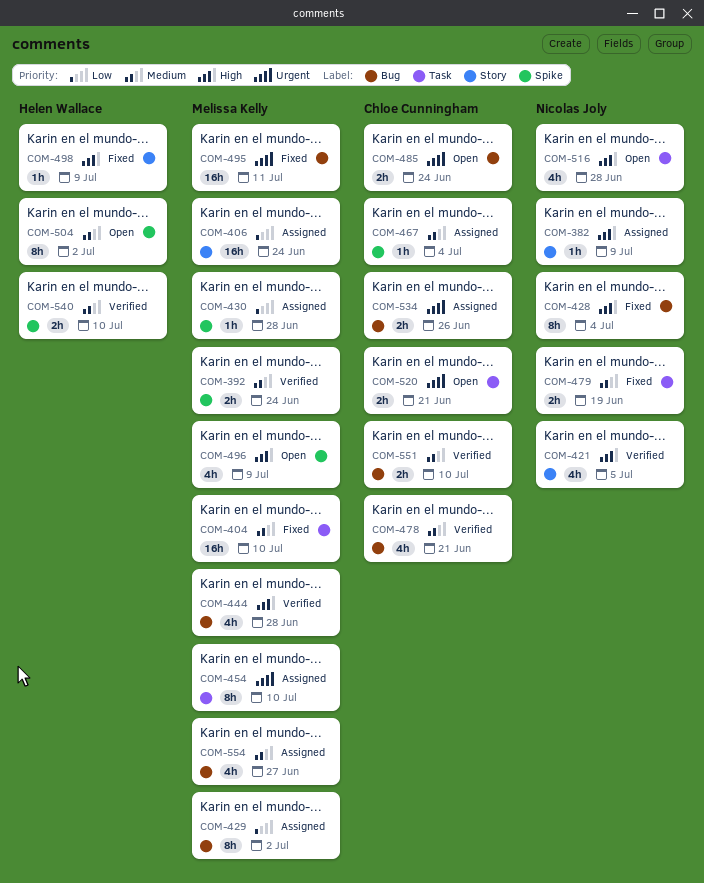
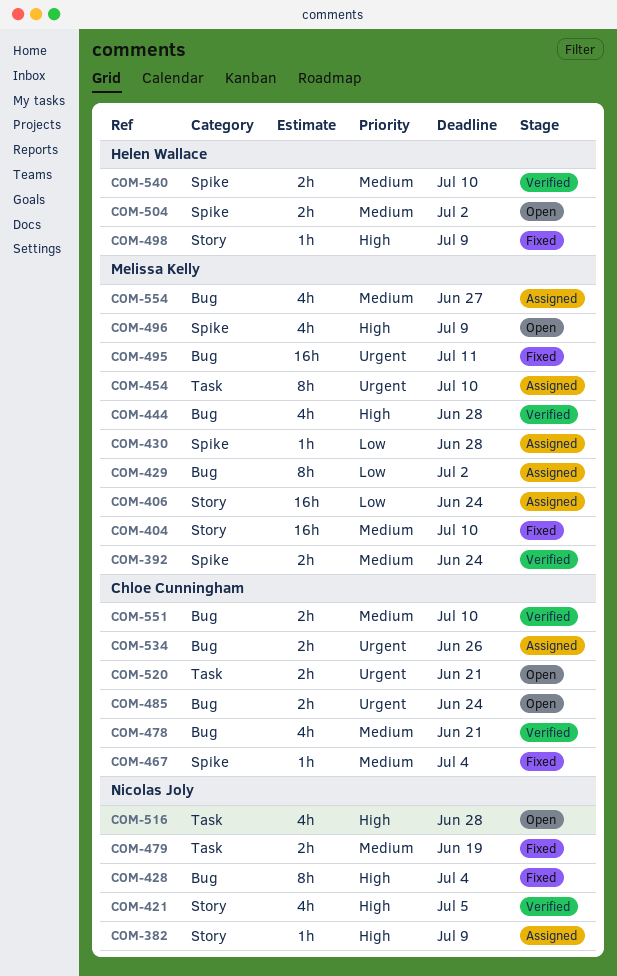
COM-404, label: Task -> Story
COM-467, status: Assigned -> Fixed
COM-504, estimate: 8h -> 2h

